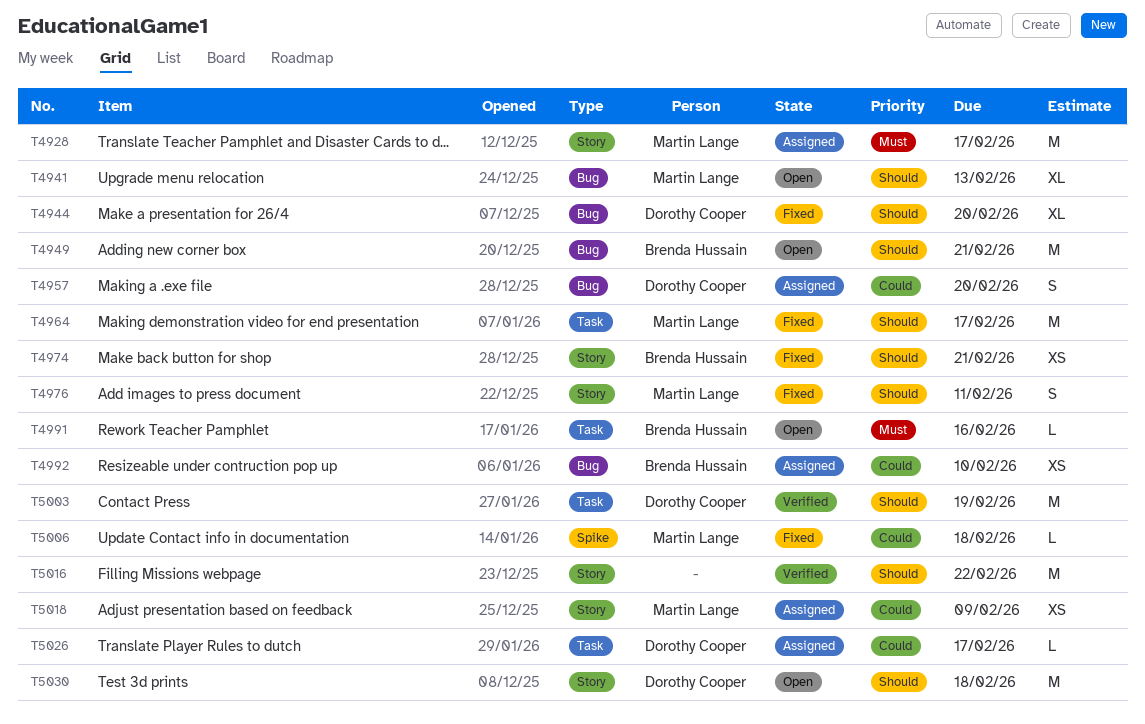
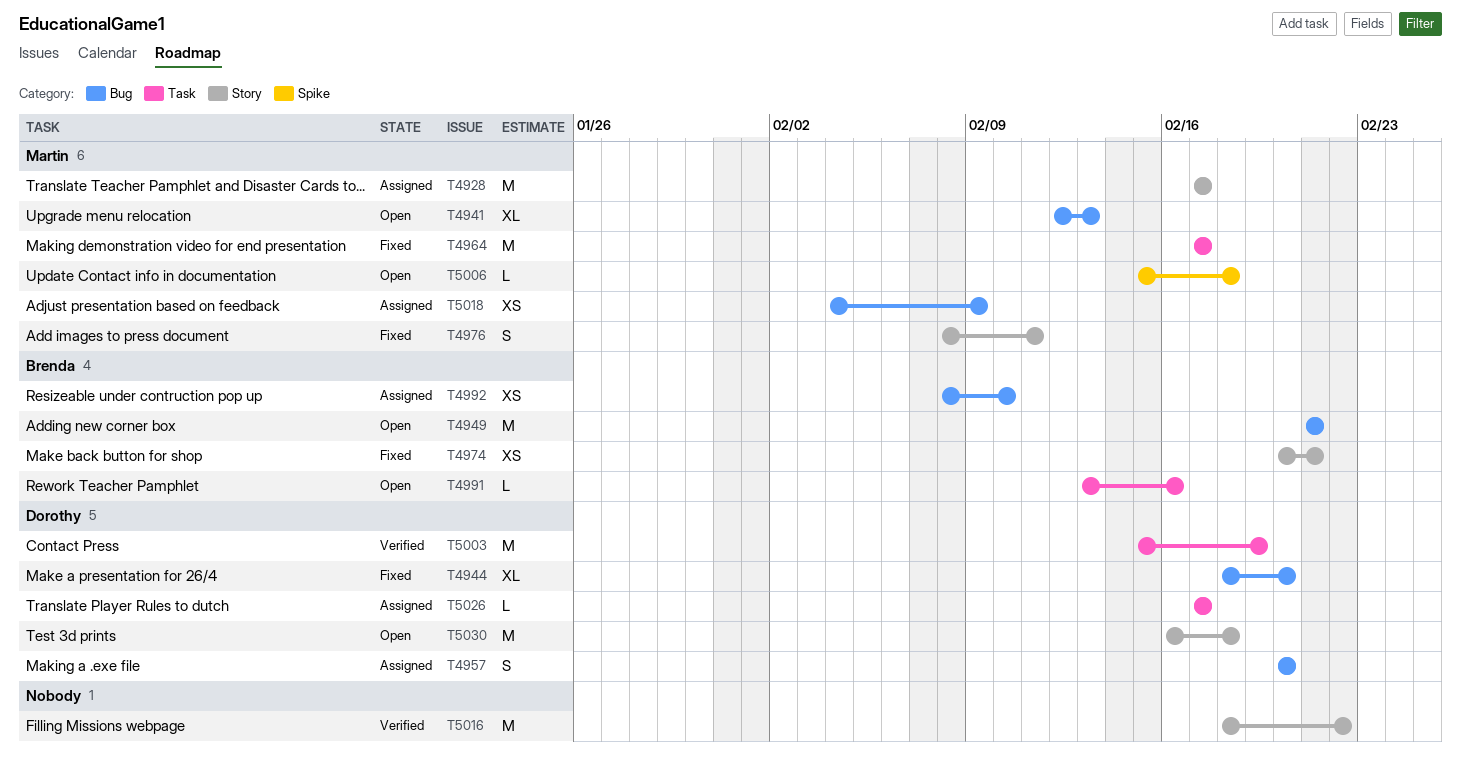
T5006, status: Fixed -> Open
T5018, label: Story -> Bug

